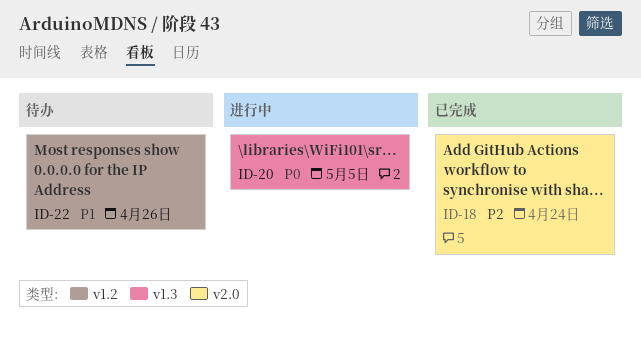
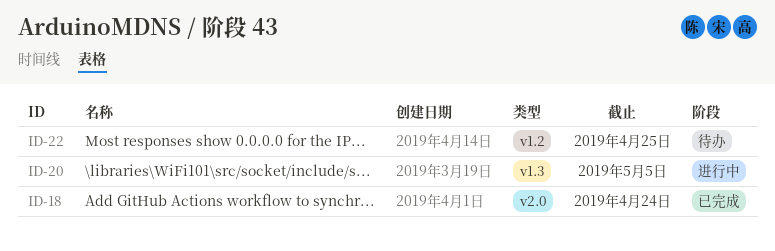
ID-22, due: Apr 26 -> Apr 25

